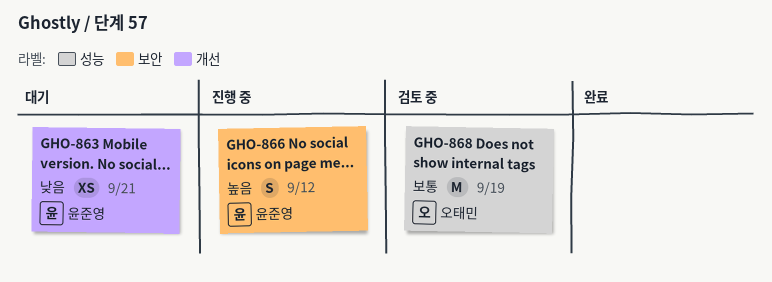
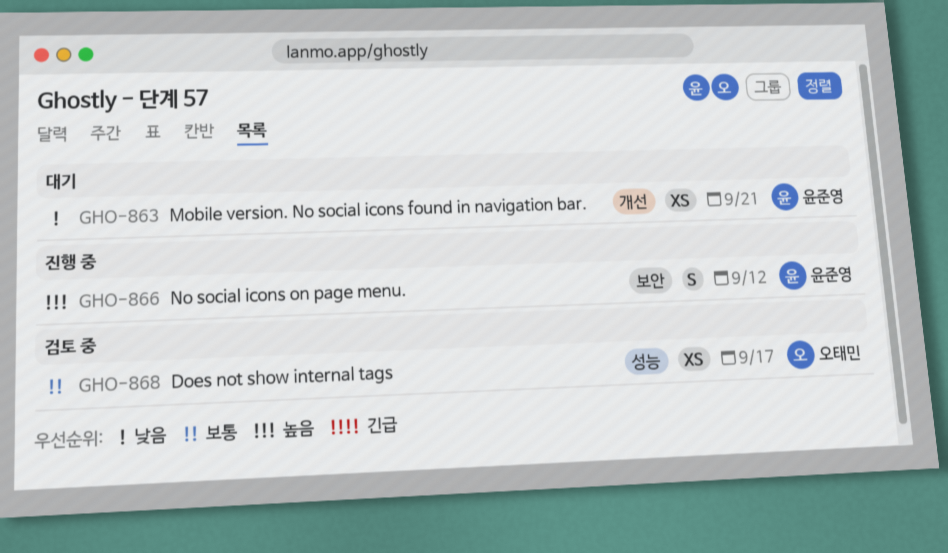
GHO-868, estimate: M -> XS
GHO-868, due: Sep 19 -> Sep 17

